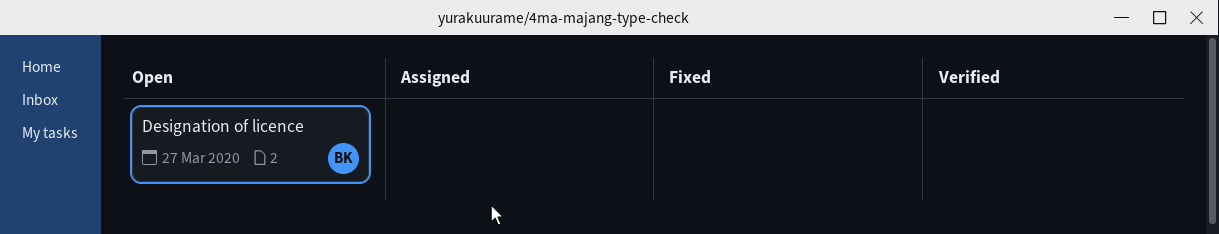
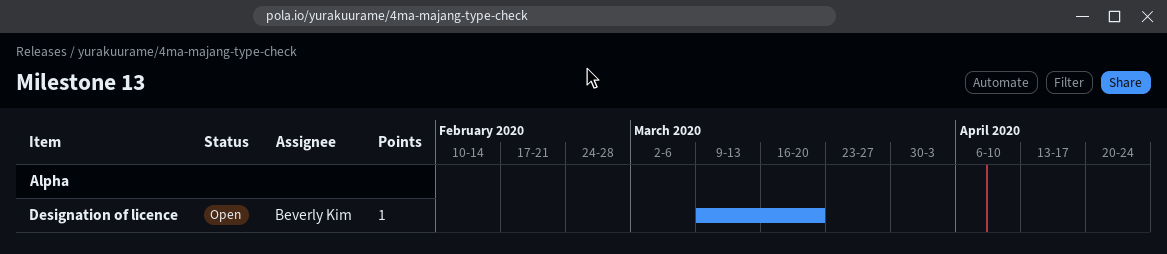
Designation of licence, due: Mar 27 -> Mar 20

